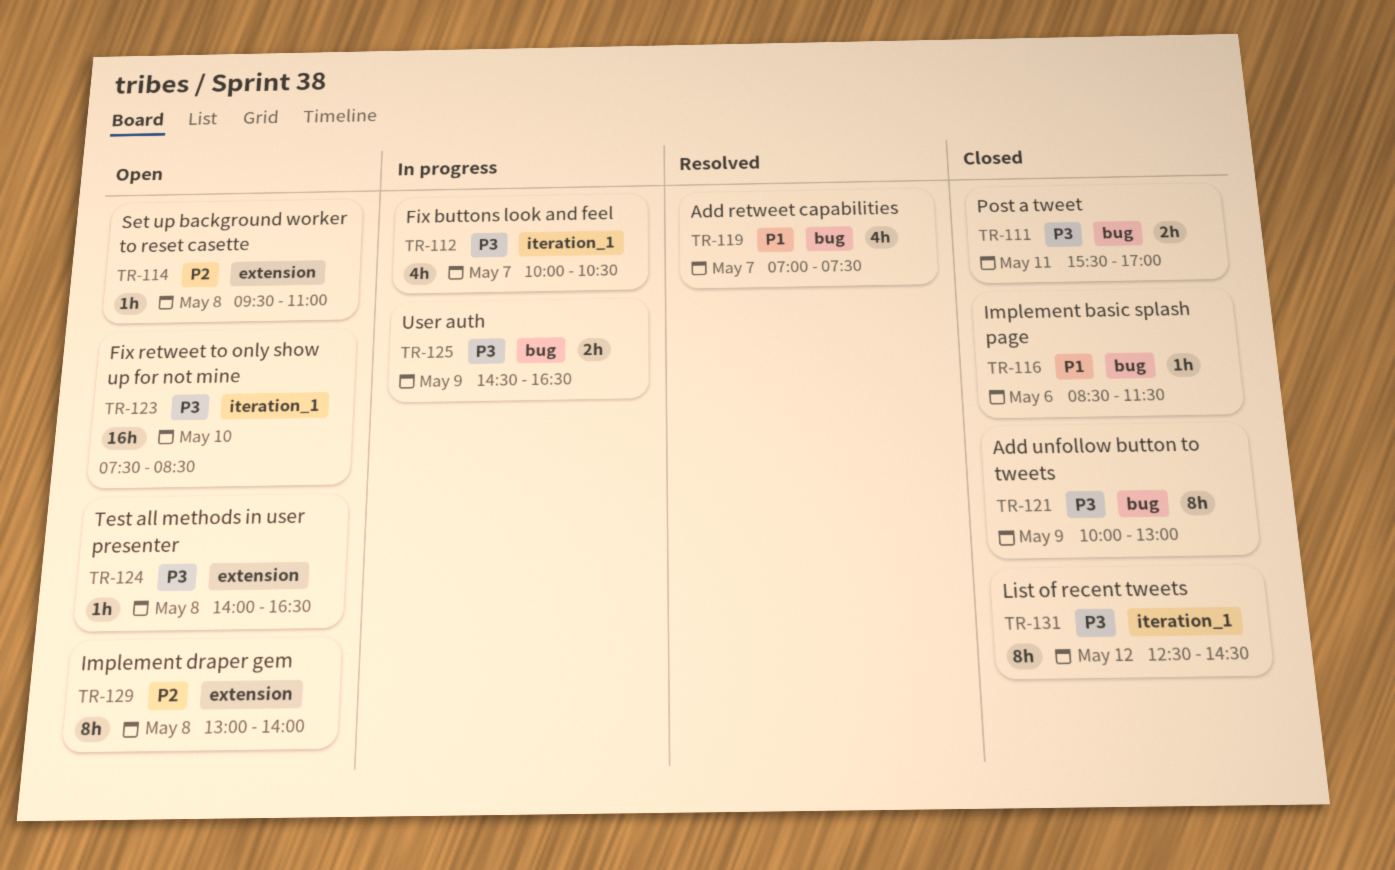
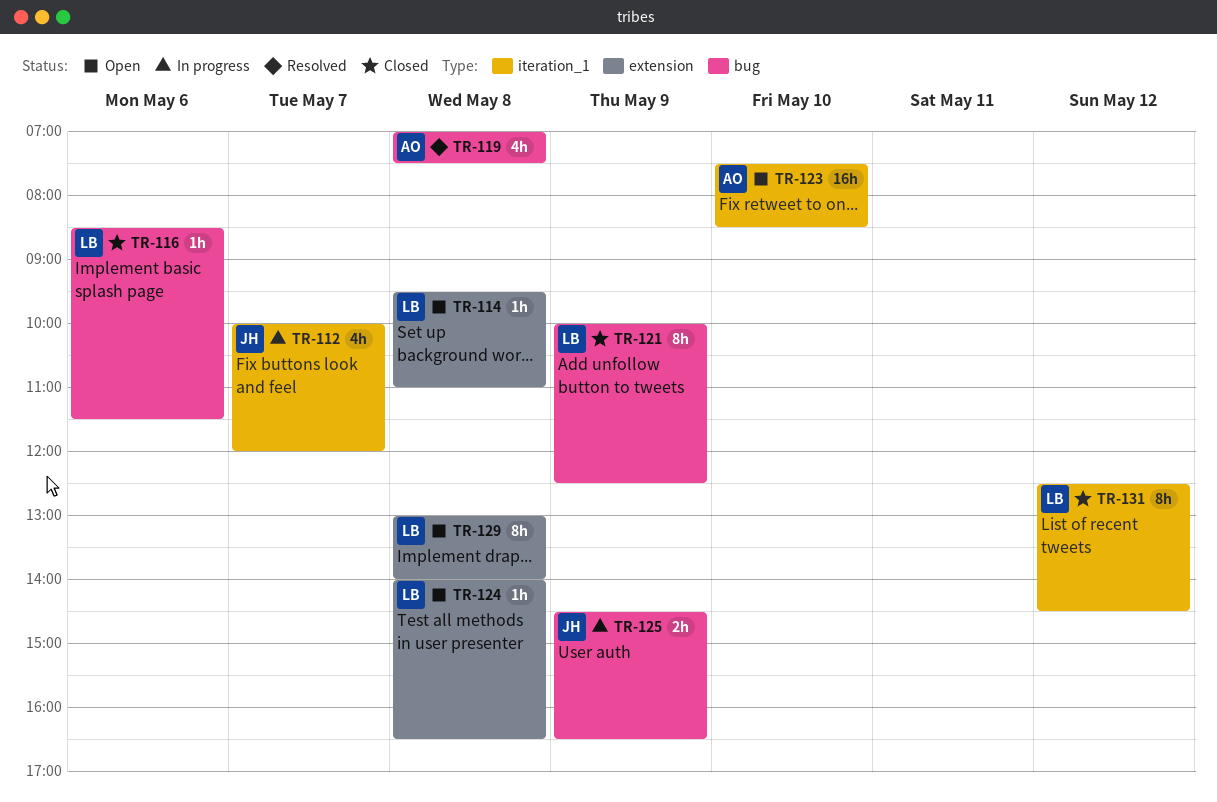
TR-111: present -> none
TR-112, ends: 10:30 -> 12:00
TR-119, day: May 7 -> May 8
TR-121, ends: 13:00 -> 12:30

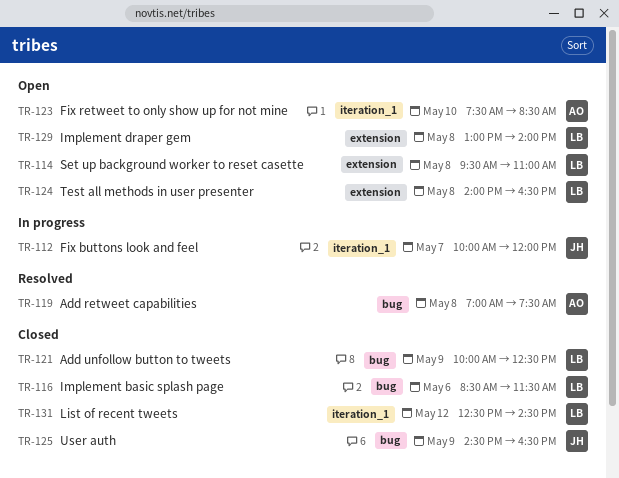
TR-125, status: In progress -> Closed

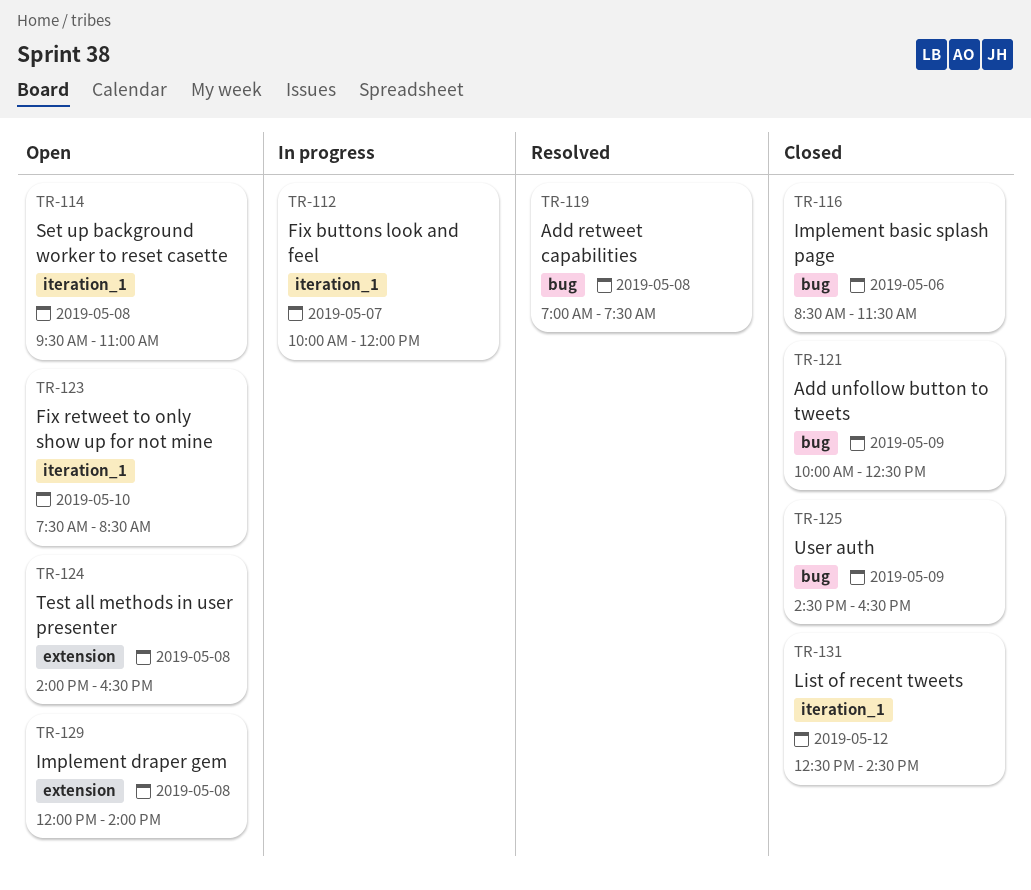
TR-114, label: extension -> iteration_1
TR-129, begins: 13:00 -> 12:00

